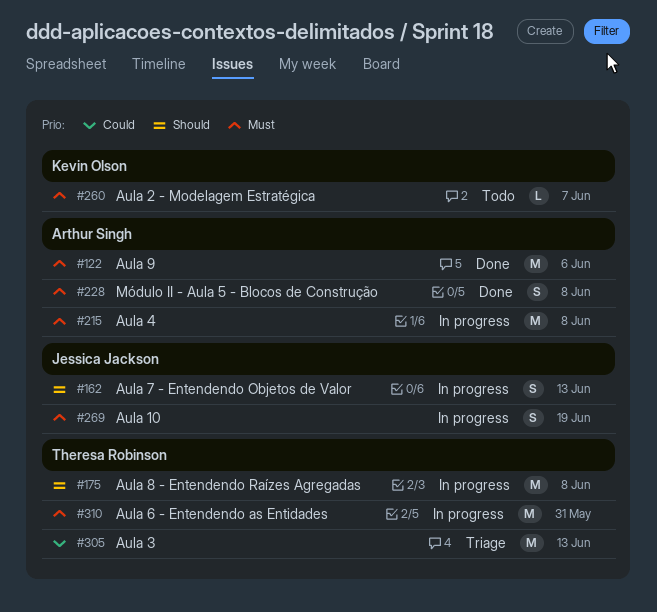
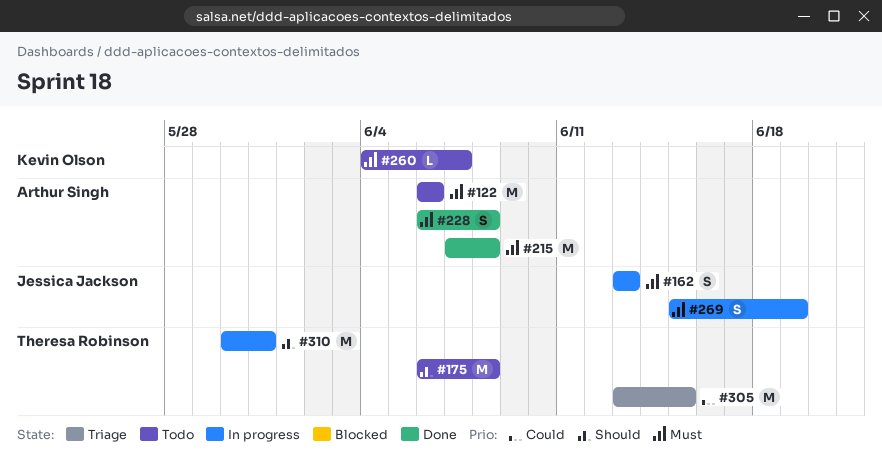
#122, status: Done -> Todo
#162, priority: Should -> Must
#175, status: In progress -> Todo
#215, status: In progress -> Done
#305, due: Jun 13 -> Jun 15
#310, priority: Must -> Should

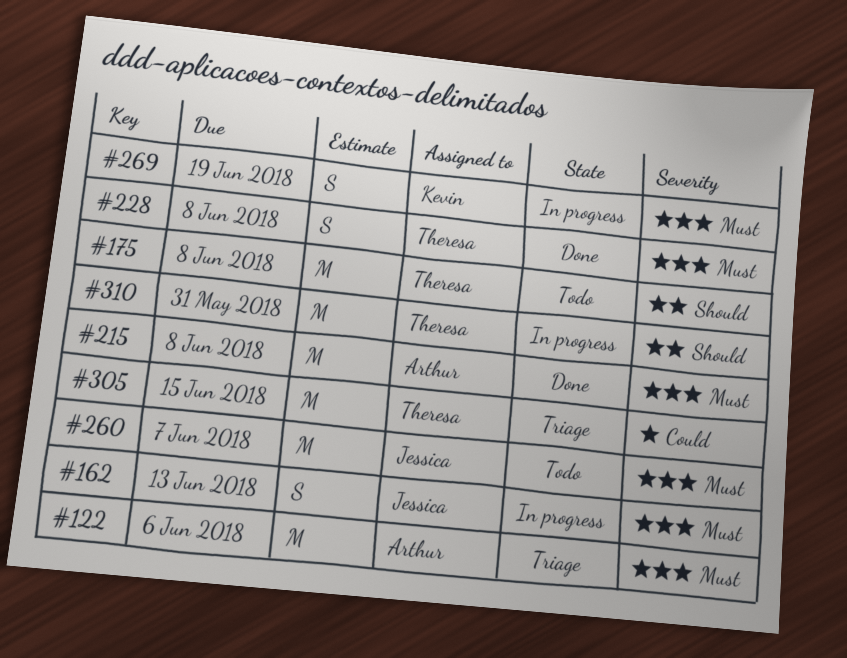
#122, status: Todo -> Triage
#228, owner: Arthur Singh -> Theresa Robinson
#260, owner: Kevin Olson -> Jessica Jackson
#260, estimate: L -> M
#269, owner: Jessica Jackson -> Kevin Olson

